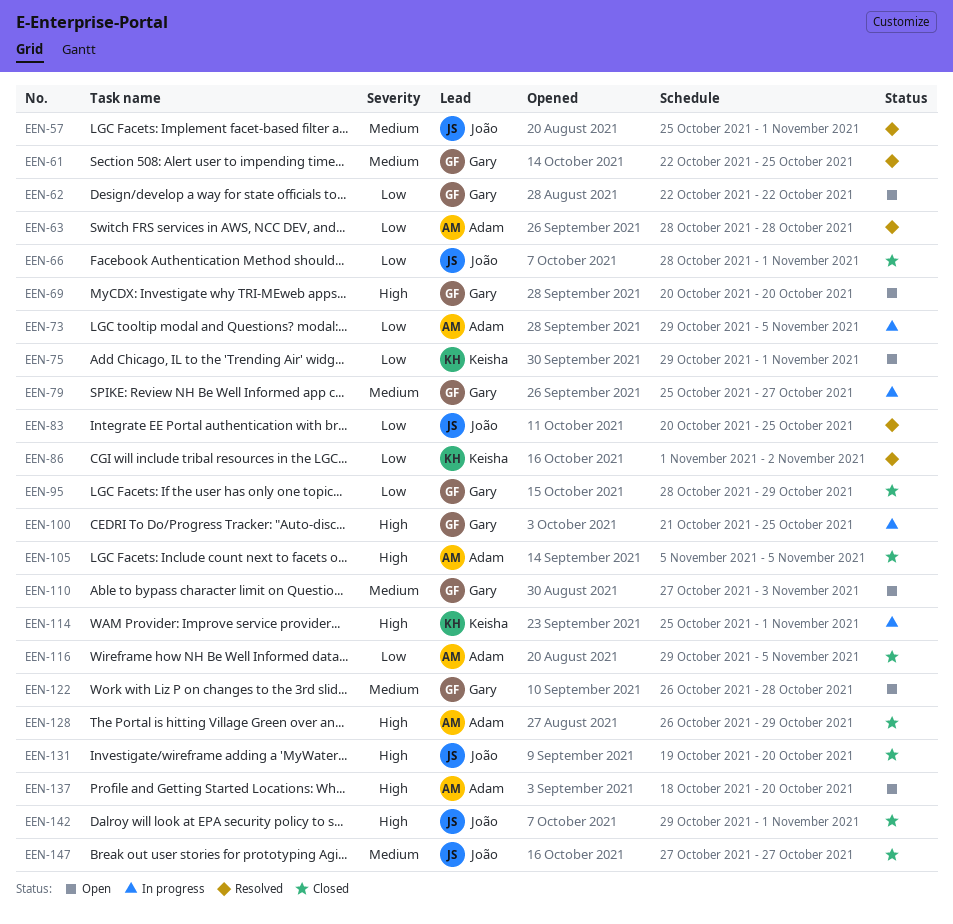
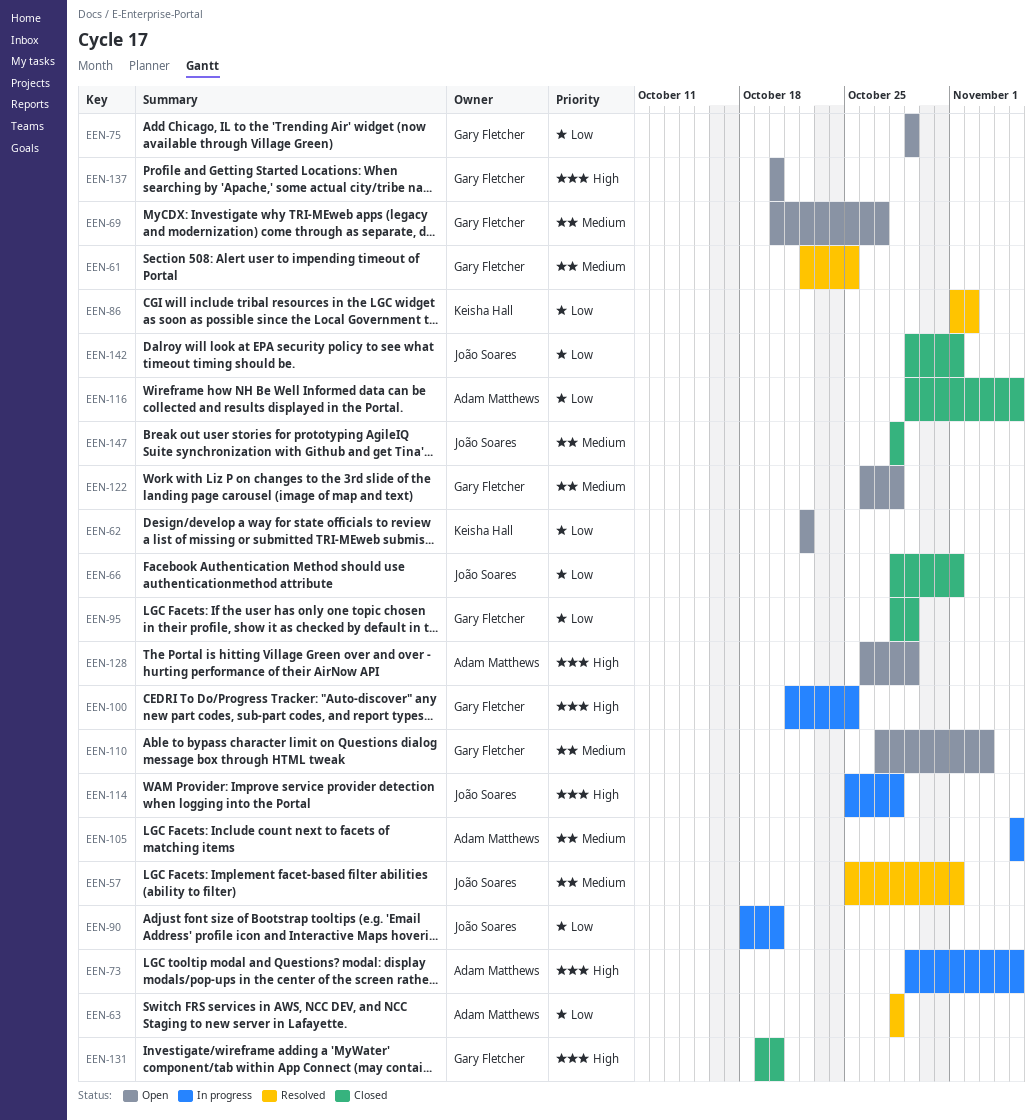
EEN-62, owner: Gary Fletcher -> Keisha Hall
EEN-69, priority: High -> Medium
EEN-69, due: Oct 20 -> Oct 27
EEN-73, priority: Low -> High
EEN-75, owner: Keisha Hall -> Gary Fletcher
EEN-75, due: Nov 1 -> Oct 29
EEN-79: present -> none
EEN-83: present -> none
EEN-90: none -> present
EEN-105, status: Closed -> In progress
EEN-105, priority: High -> Medium
EEN-114, owner: Keisha Hall -> João Soares
EEN-114, due: Nov 1 -> Oct 28
EEN-128, status: Closed -> Open
EEN-131, owner: João Soares -> Gary Fletcher
EEN-137, owner: Adam Matthews -> Gary Fletcher
EEN-137, start: Oct 18 -> Oct 20
EEN-142, priority: High -> Low
EEN-147, start: Oct 27 -> Oct 28
EEN-147, due: Oct 27 -> Oct 28

